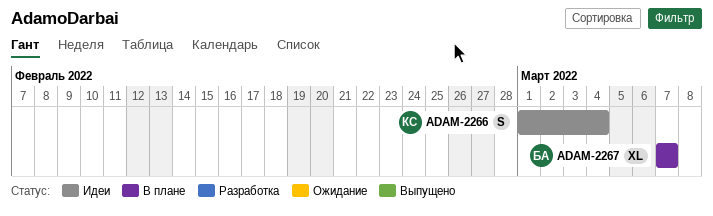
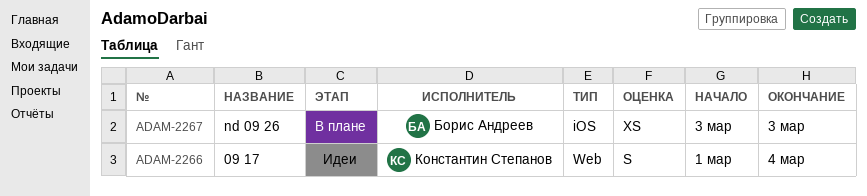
ADAM-2267, estimate: XL -> XS
ADAM-2267, start: Mar 7 -> Mar 3
ADAM-2267, due: Mar 7 -> Mar 3

